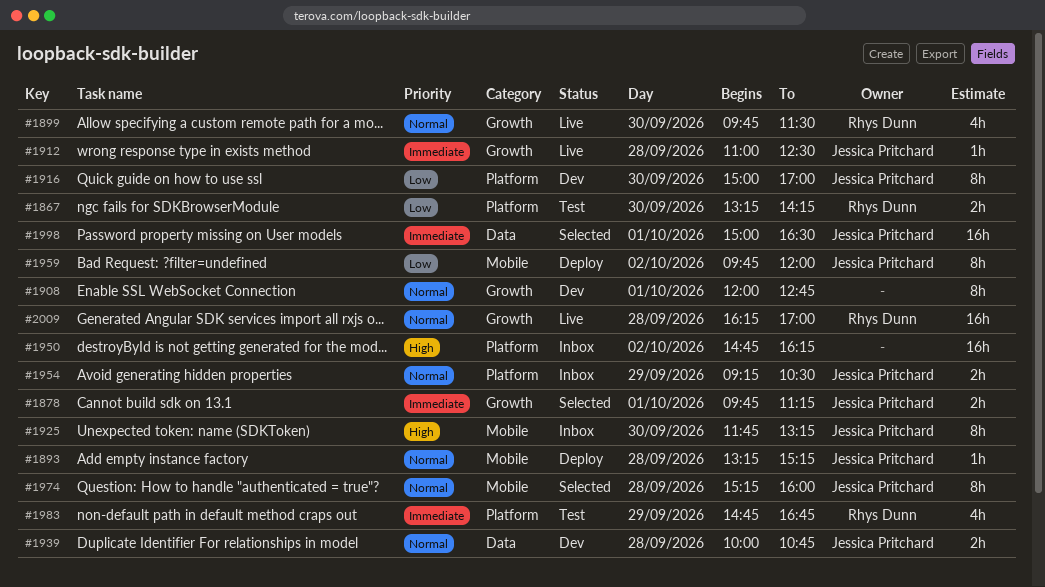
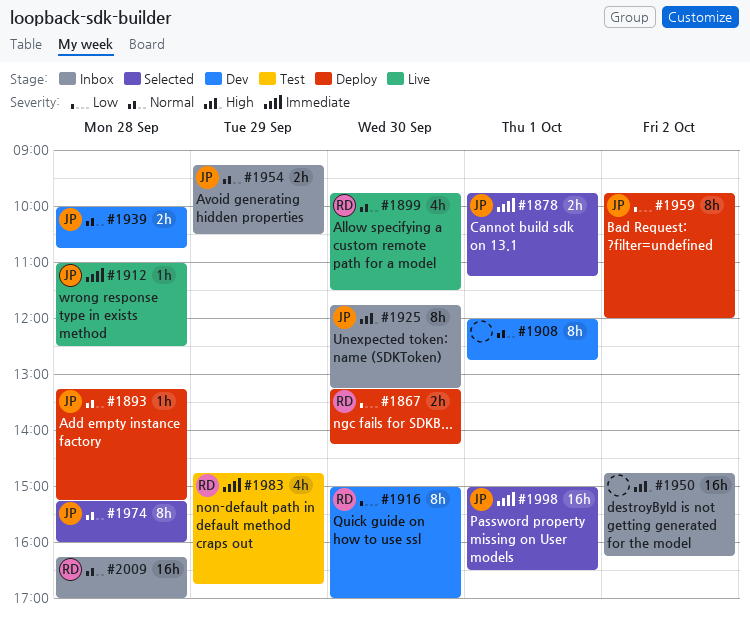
#1867, status: Test -> Deploy
#1916, owner: Jessica Pritchard -> Rhys Dunn
#2009, status: Live -> Inbox

